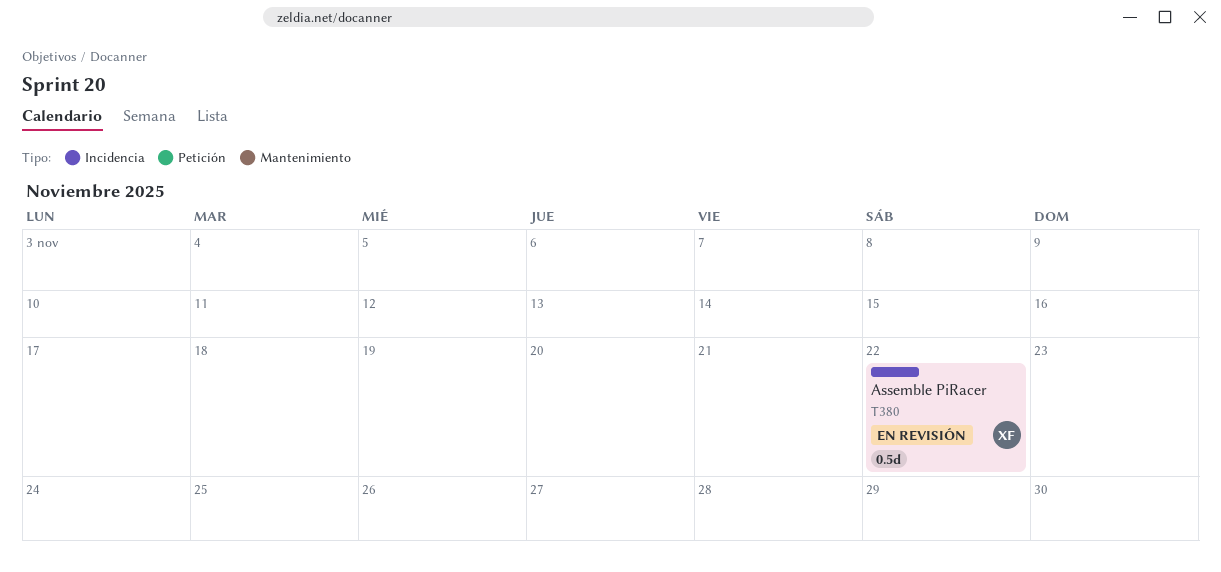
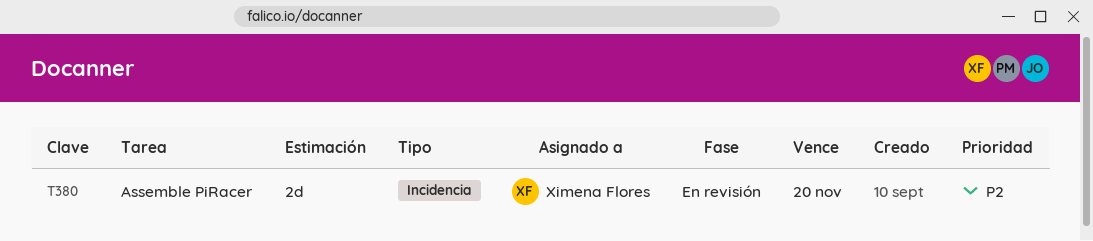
T380, estimate: 0.5d -> 2d
T380, due: Nov 22 -> Nov 20

